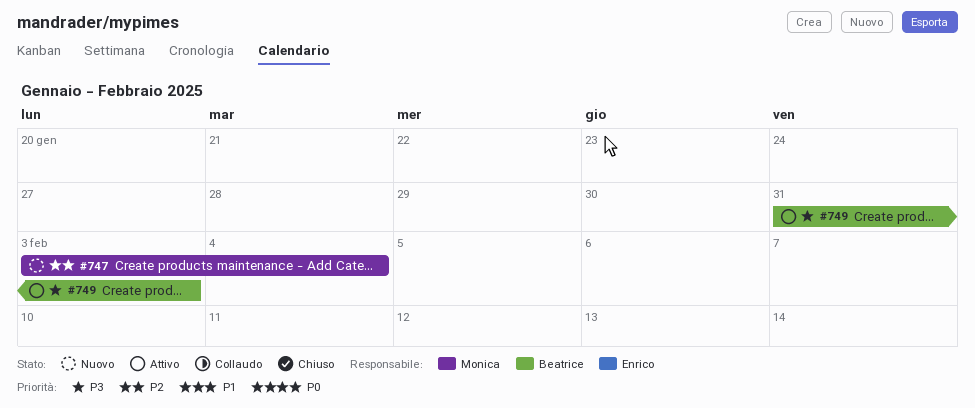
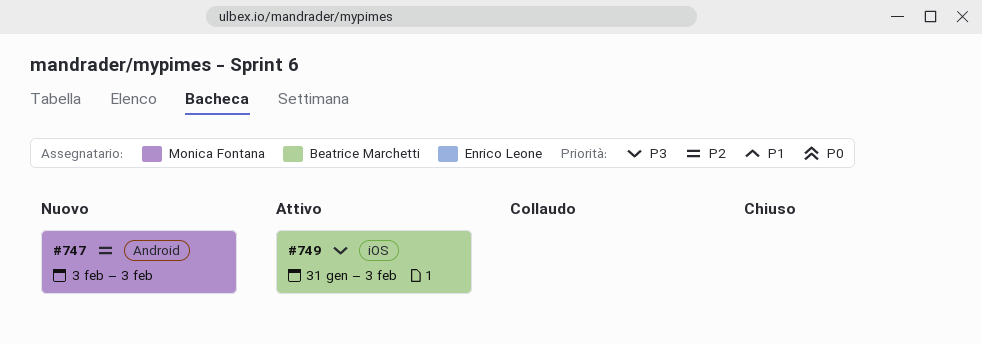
#747, due: Feb 4 -> Feb 3

